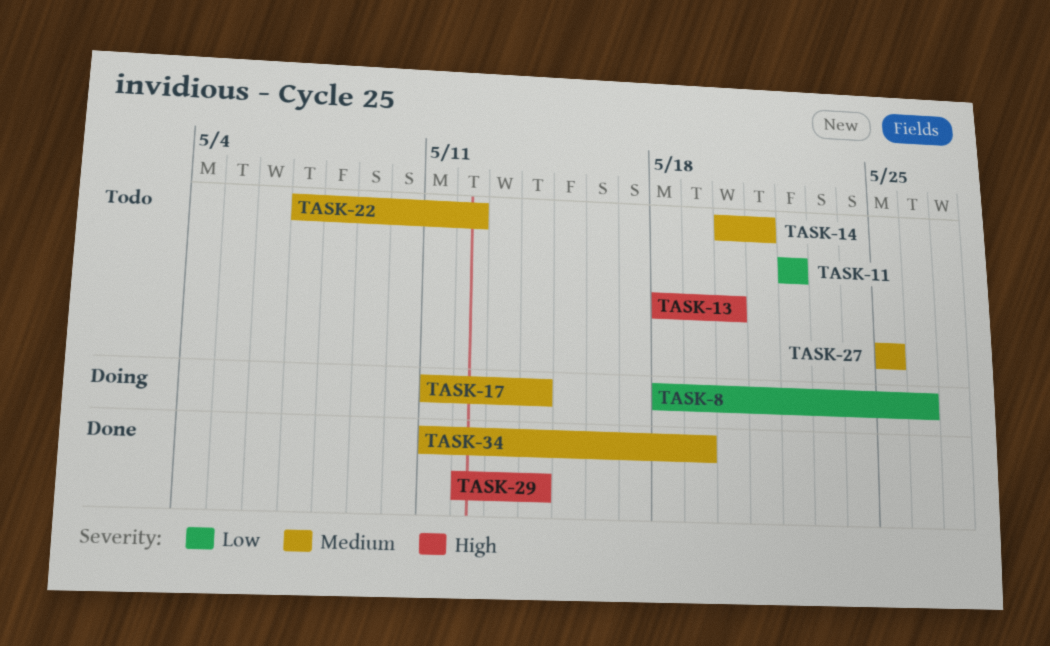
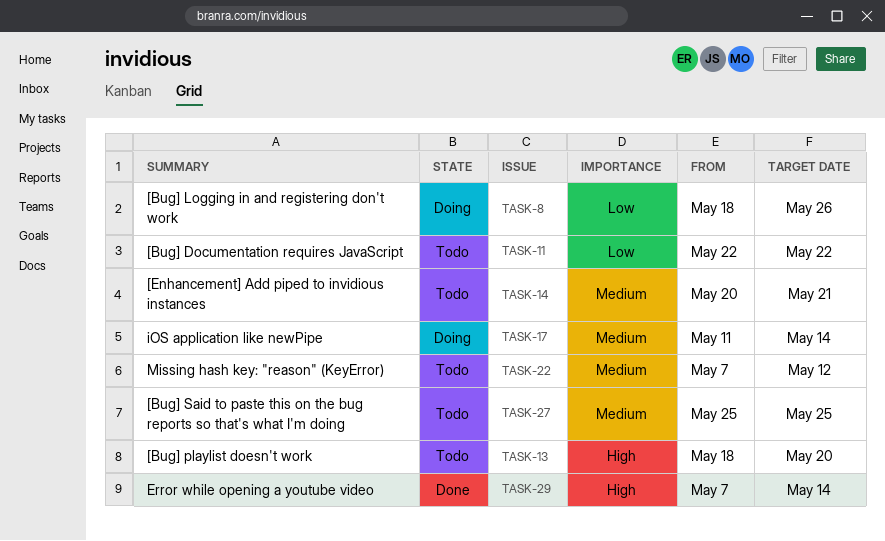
TASK-29, start: May 12 -> May 7
TASK-34: present -> none

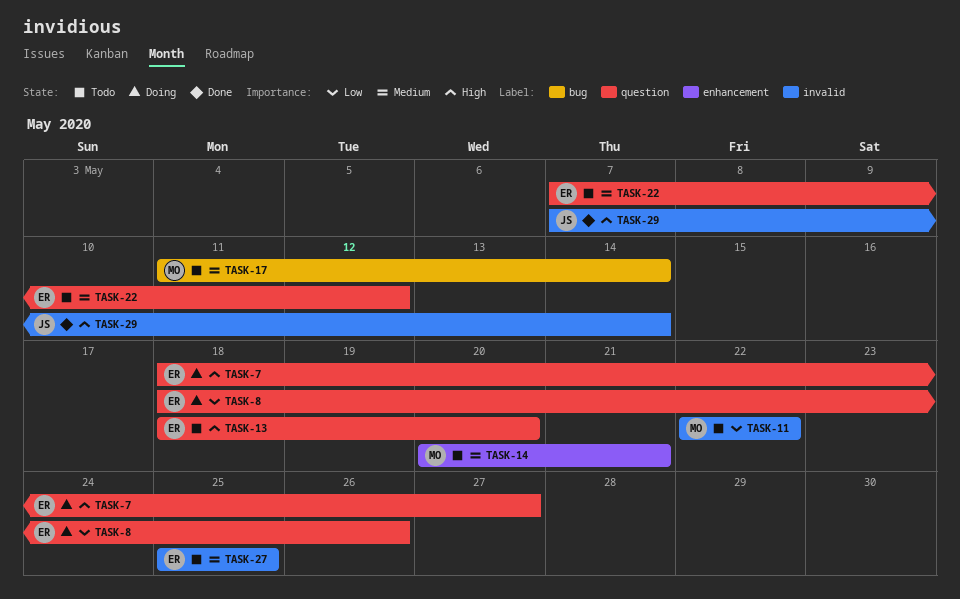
TASK-7: none -> present
TASK-17, status: Doing -> Todo

